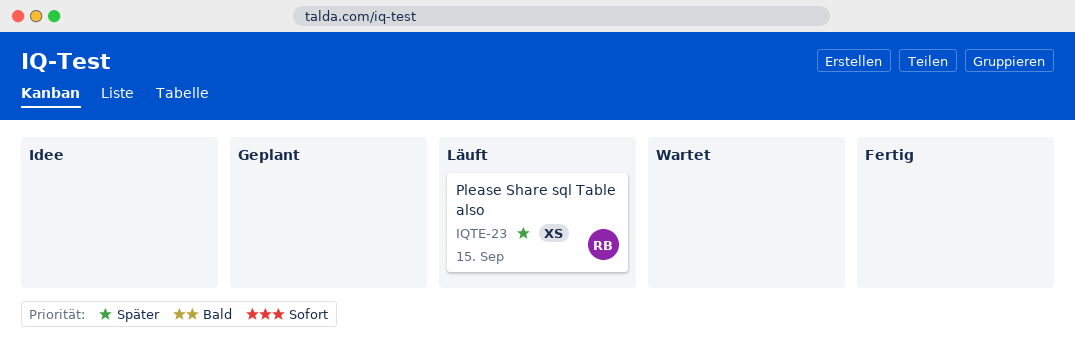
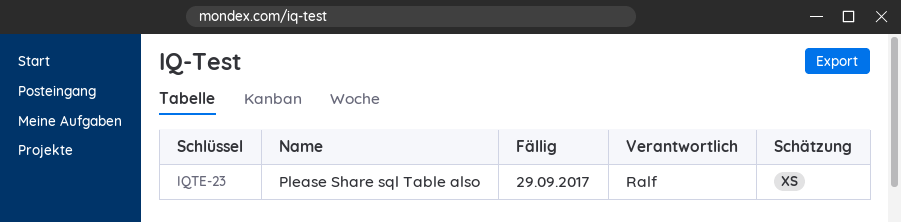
IQTE-23, due: Sep 15 -> Sep 29

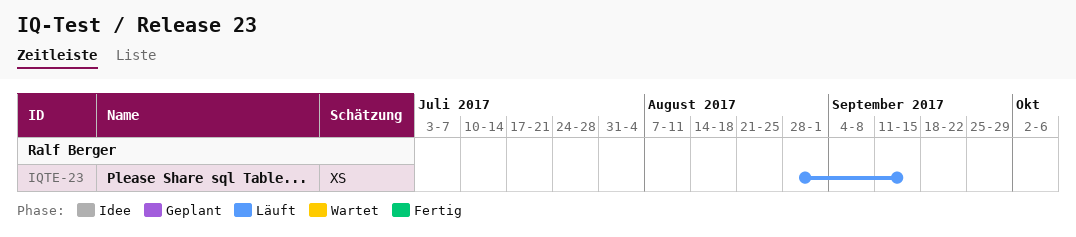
IQTE-23, due: Sep 29 -> Sep 15

